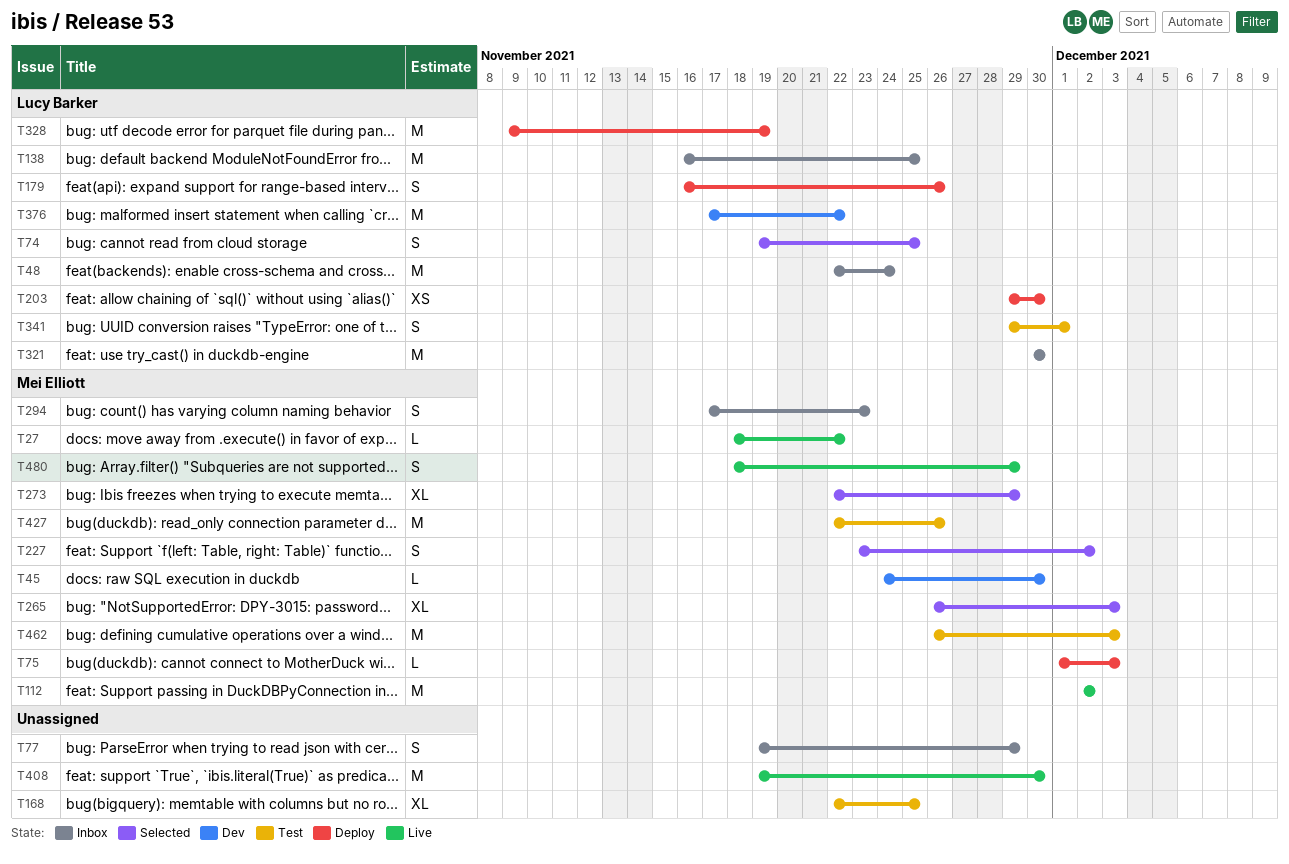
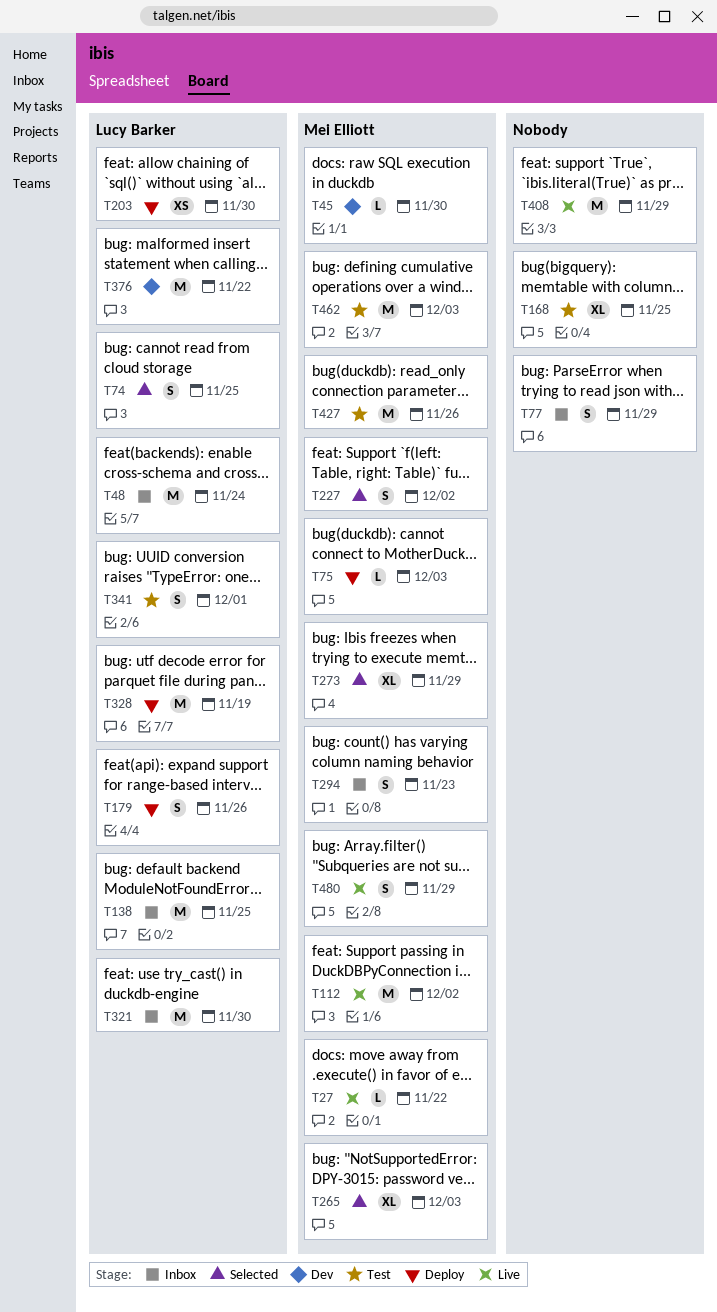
T408, due: Nov 30 -> Nov 29

